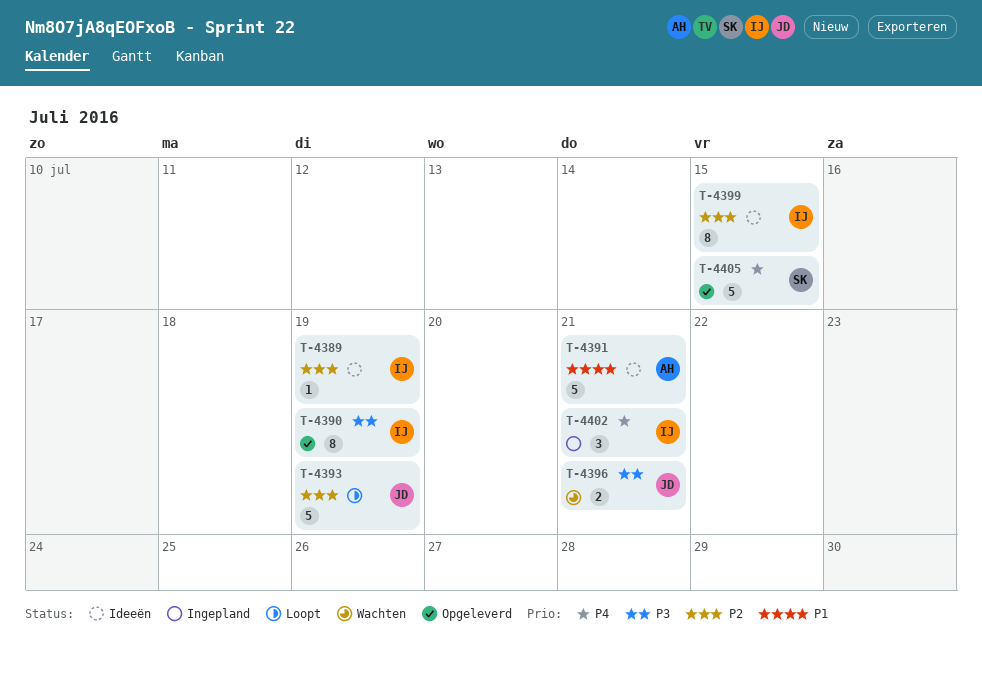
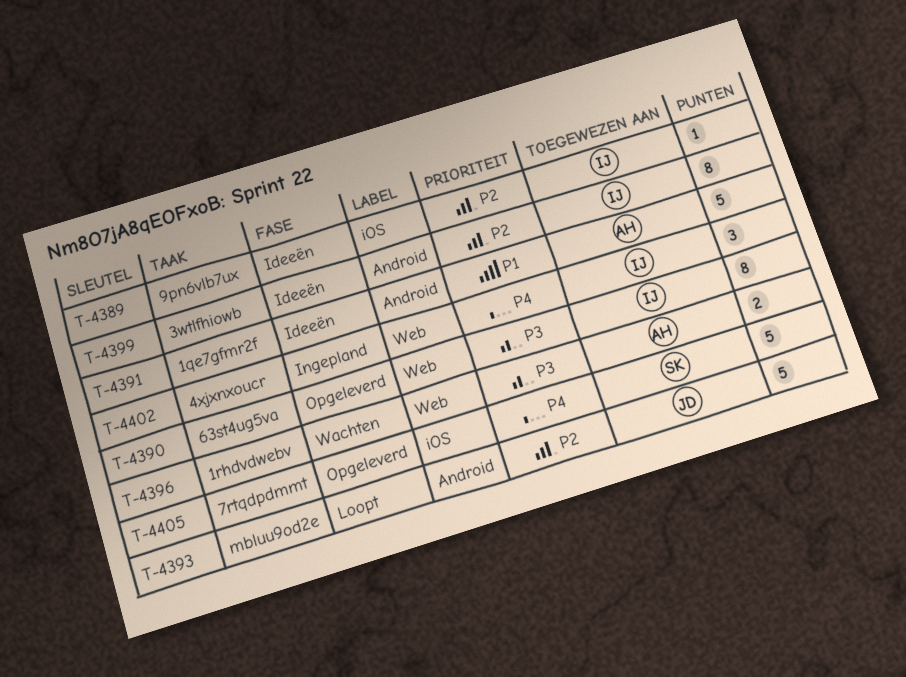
T-4396, owner: JD -> AH

